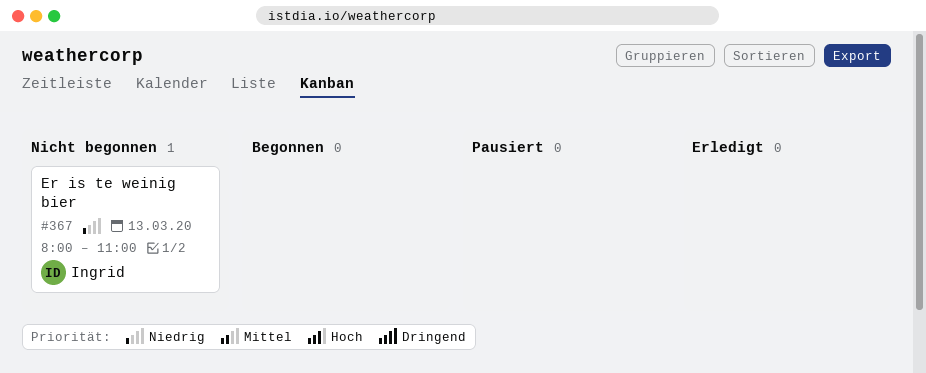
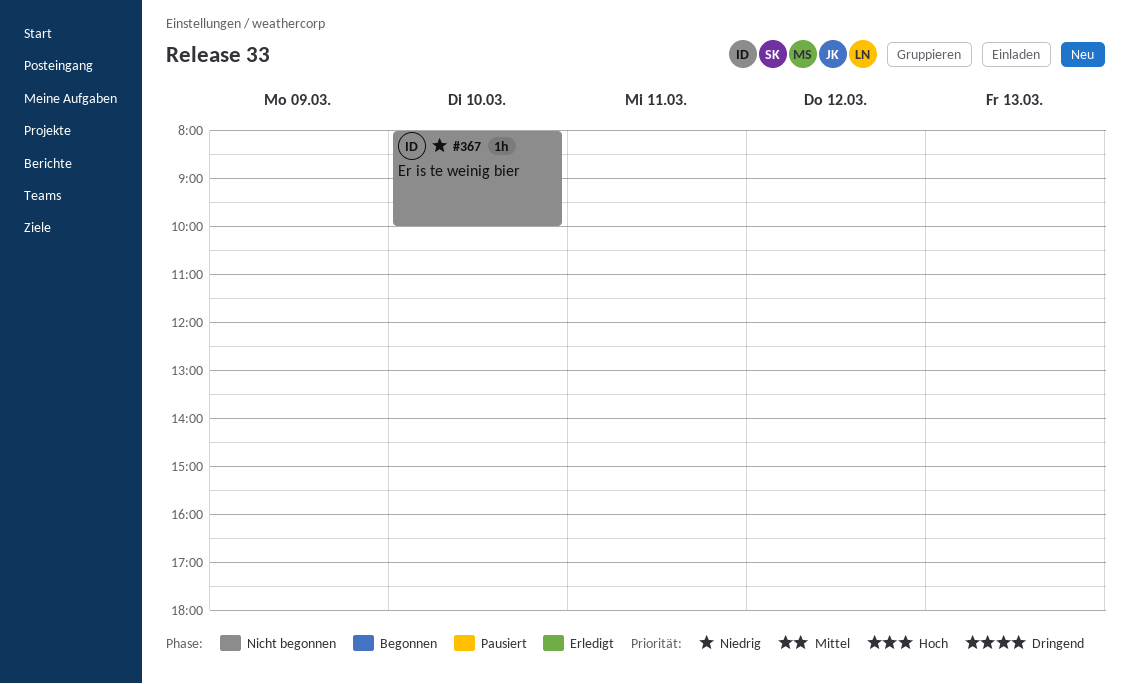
#367, day: Mar 13 -> Mar 10
#367, ends: 11:00 -> 10:00

